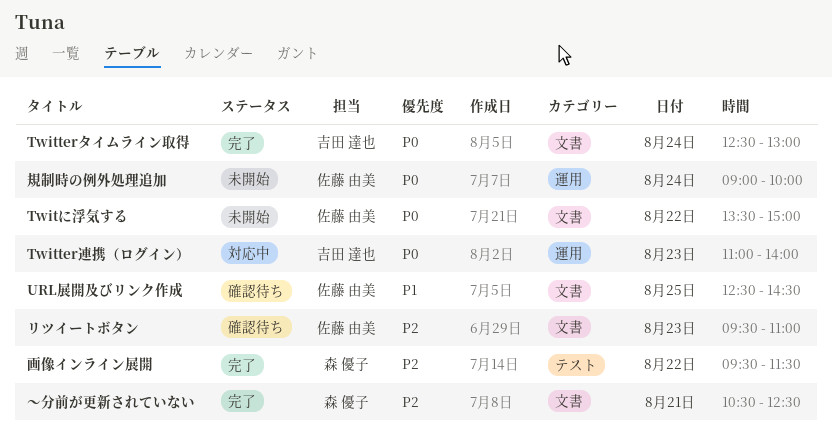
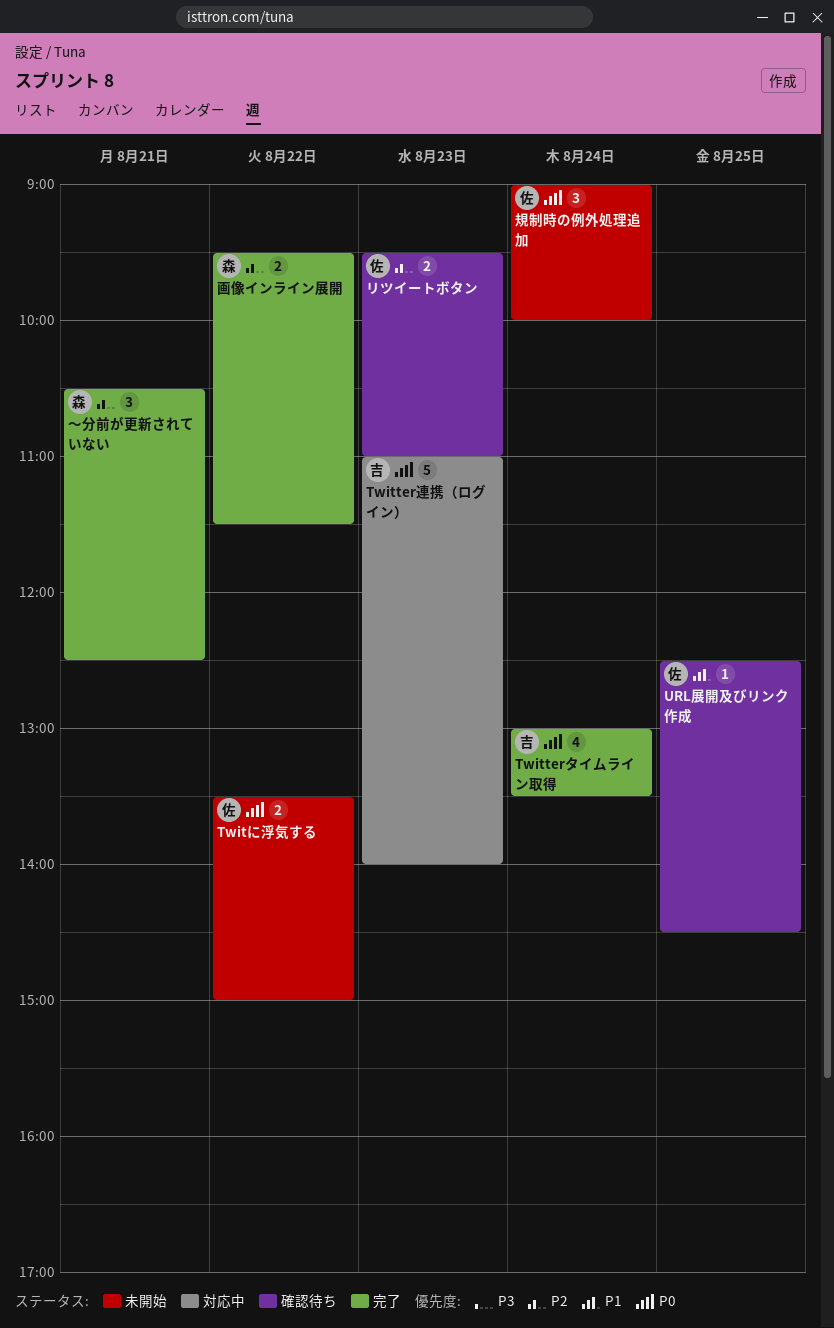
Twitterタイムライン取得, begins: 12:30 -> 13:00
Twitterタイムライン取得, ends: 13:00 -> 13:30

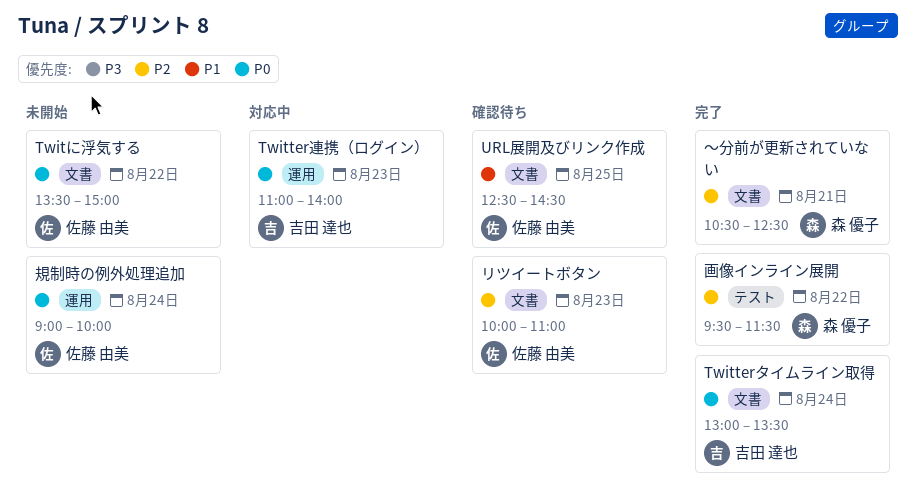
リツイートボタン, begins: 09:30 -> 10:00

